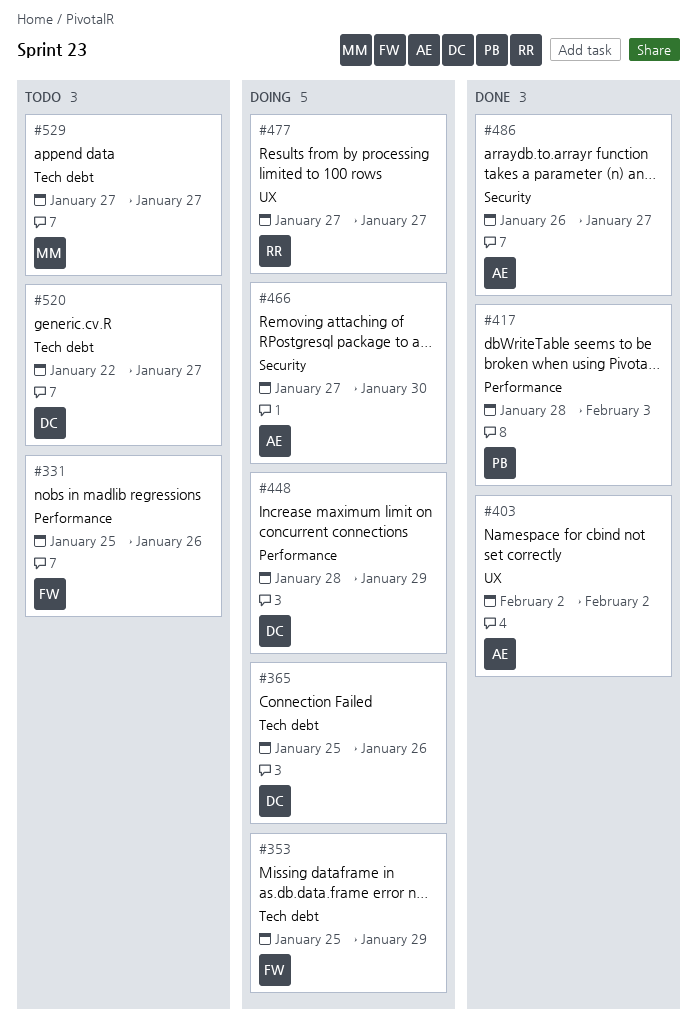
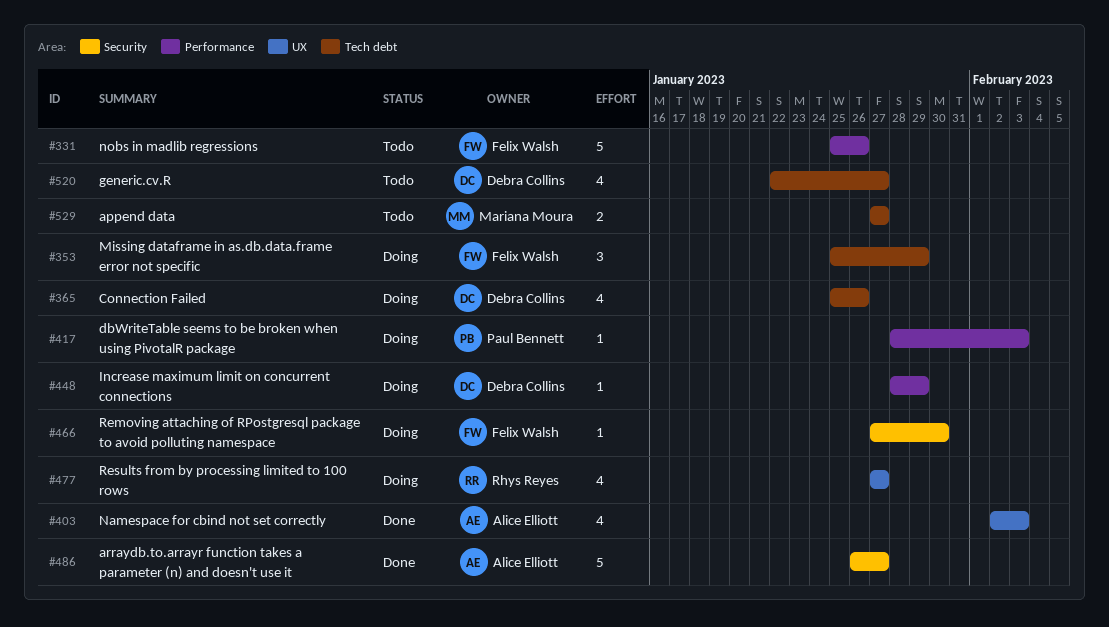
#403, due: Feb 2 -> Feb 3
#417, status: Done -> Doing
#466, owner: Alice Elliott -> Felix Walsh

